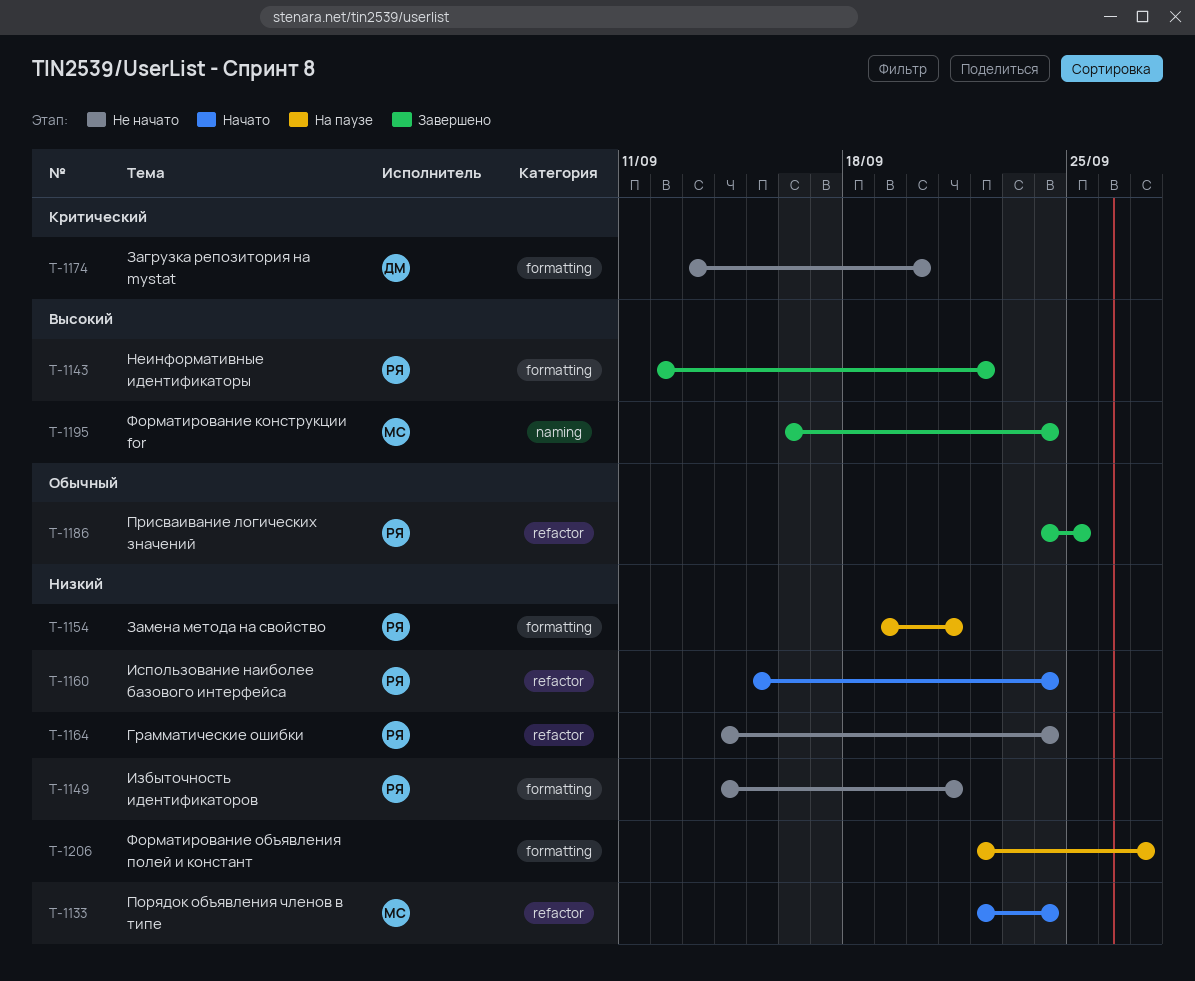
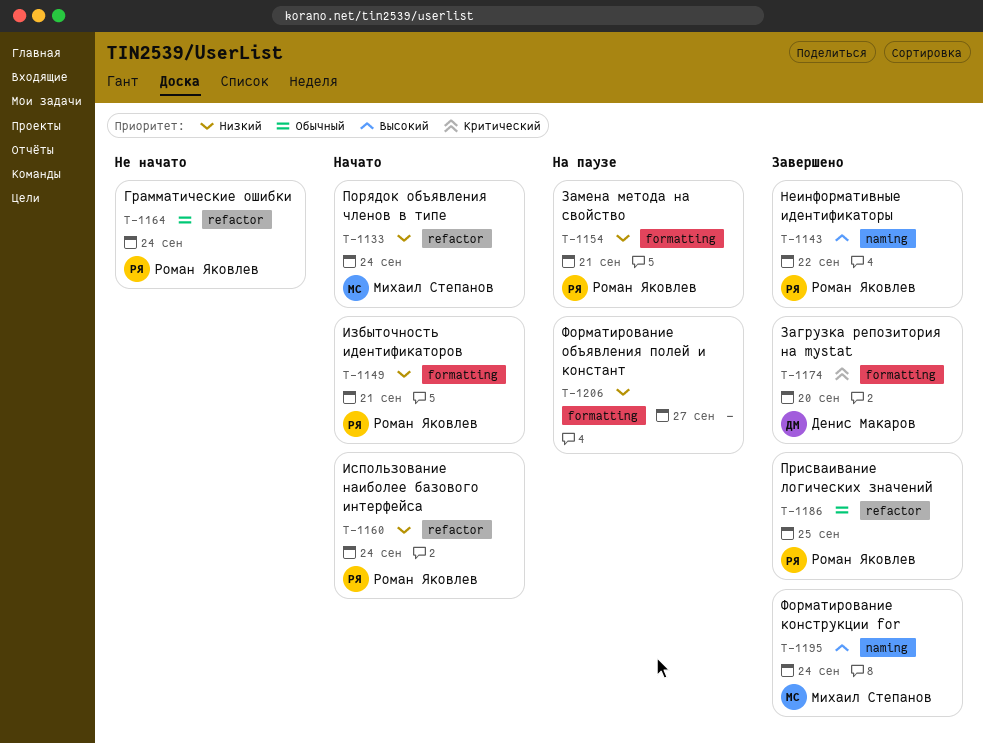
T-1143, label: formatting -> naming
T-1149, status: Не начато -> Начато
T-1164, priority: Низкий -> Обычный
T-1174, status: Не начато -> Завершено

